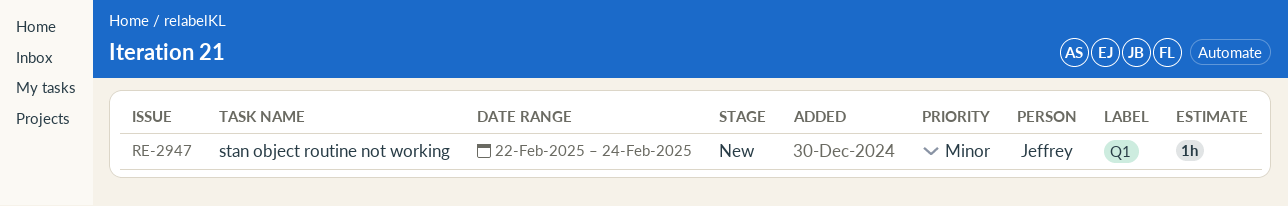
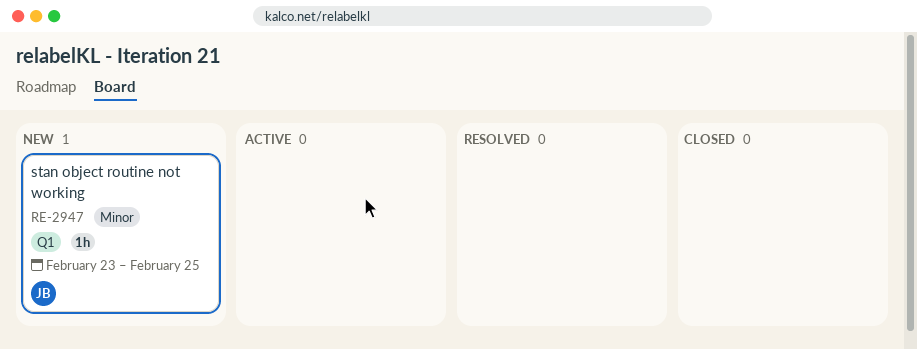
RE-2947, start: Feb 22 -> Feb 23
RE-2947, due: Feb 24 -> Feb 25

